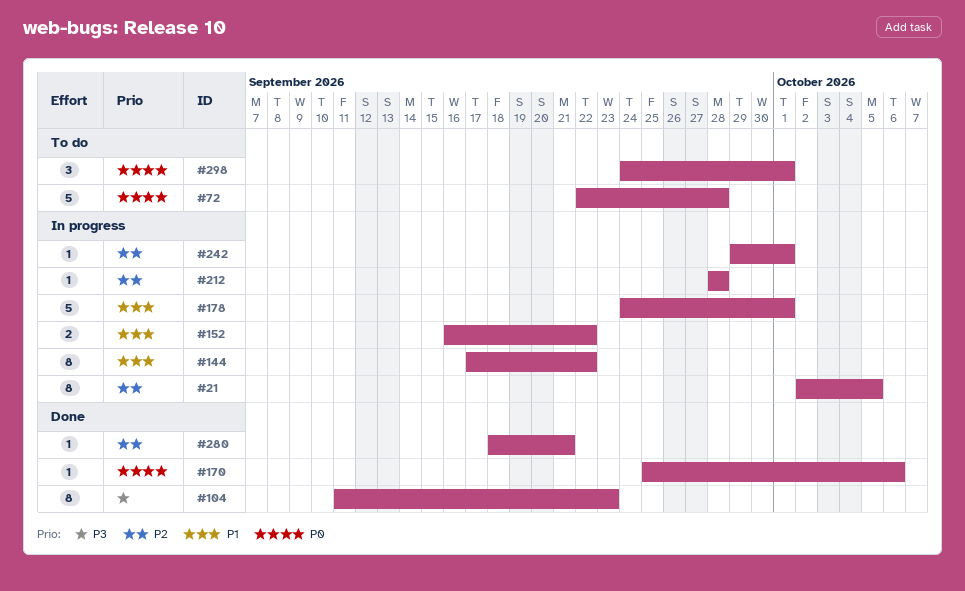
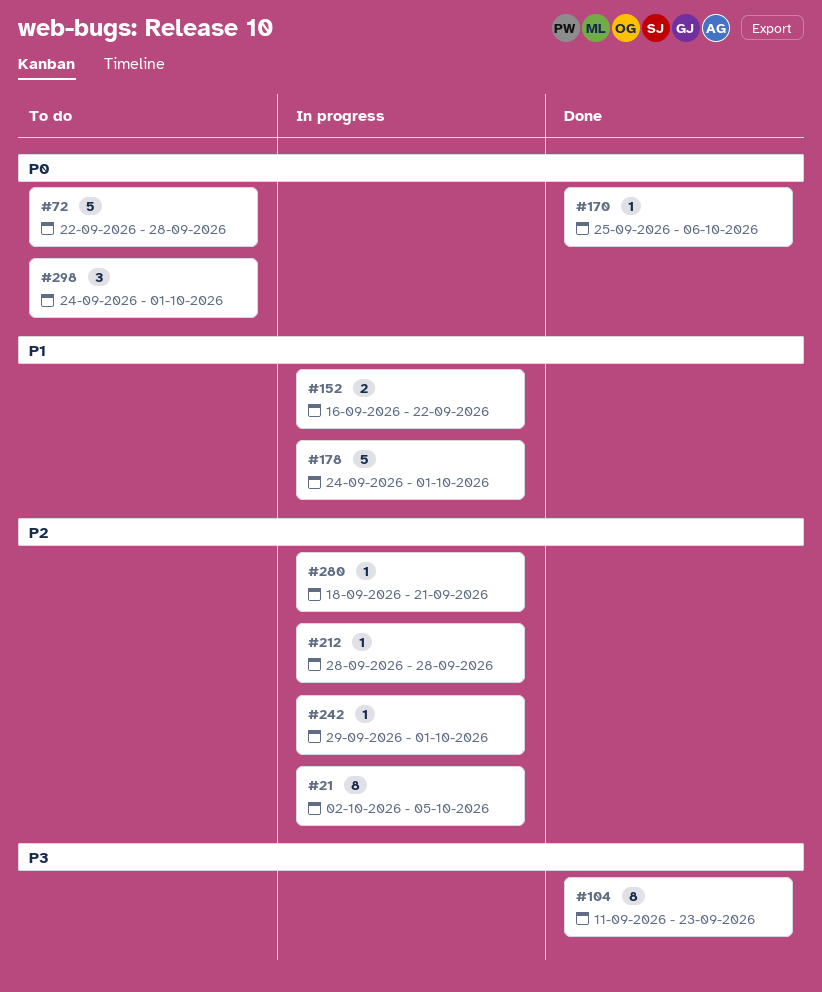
#144: present -> none
#280, status: Done -> In progress

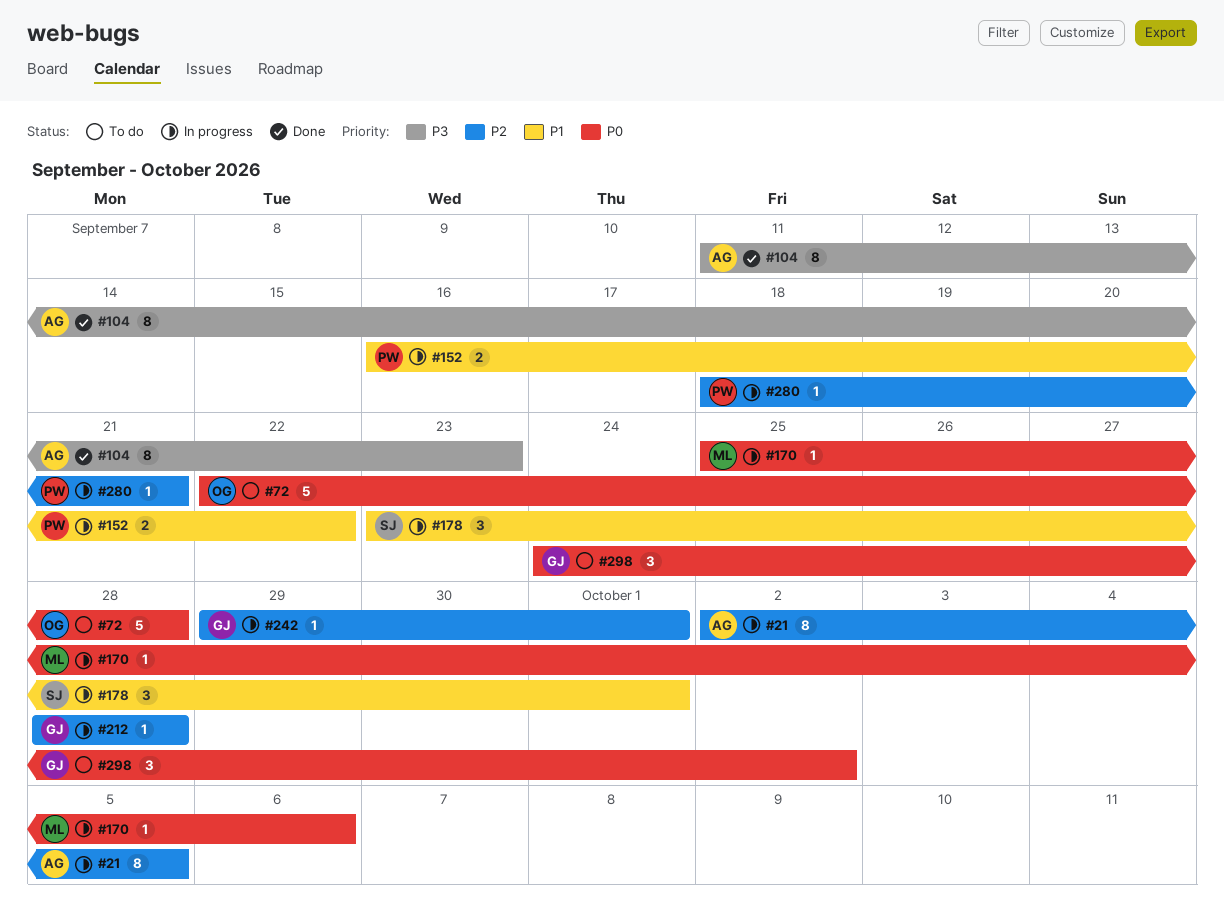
#170, status: Done -> In progress
#178, estimate: 5 -> 3
#178, start: Sep 24 -> Sep 23
#298, due: Oct 1 -> Oct 2

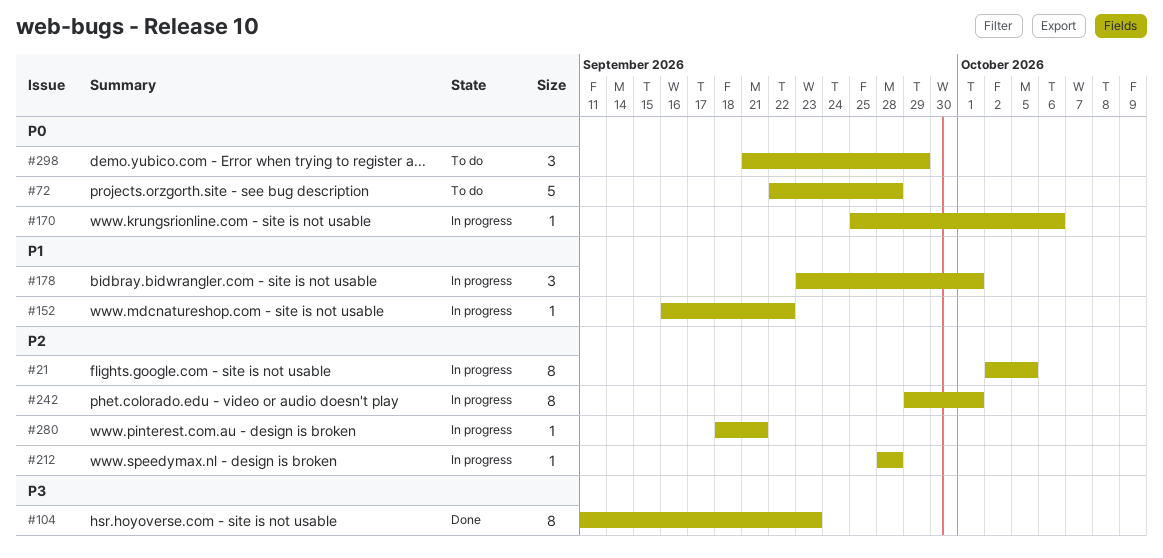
#152, estimate: 2 -> 1
#242, estimate: 1 -> 8
#298, start: Sep 24 -> Sep 21
#298, due: Oct 2 -> Sep 29

